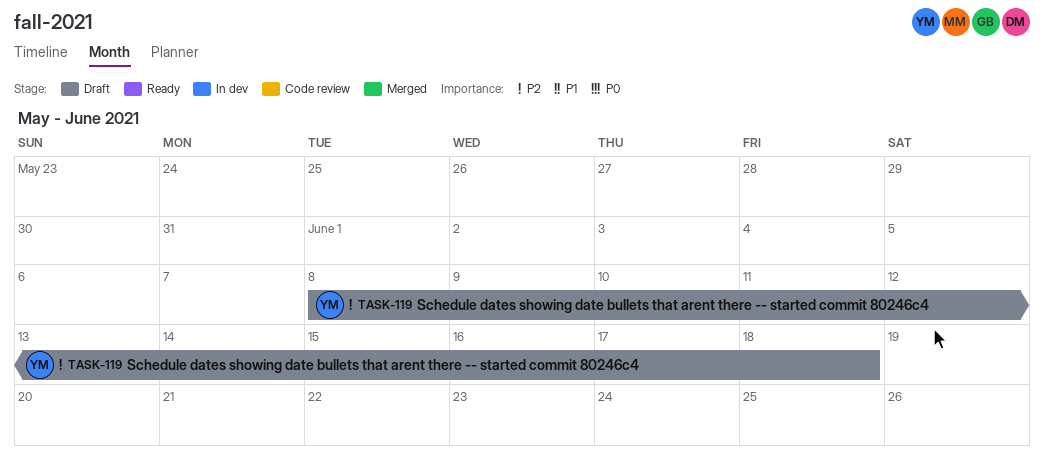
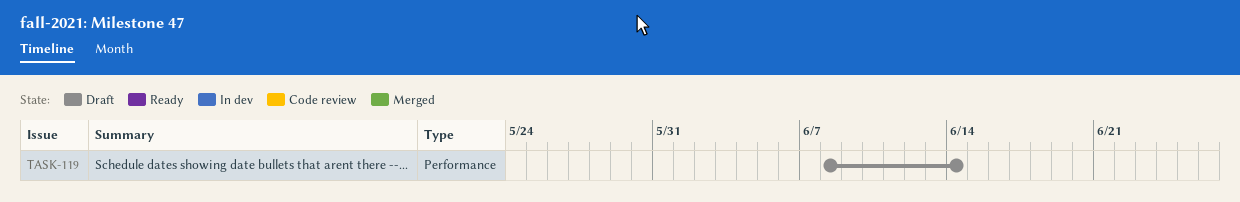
TASK-119, due: Jun 18 -> Jun 14

